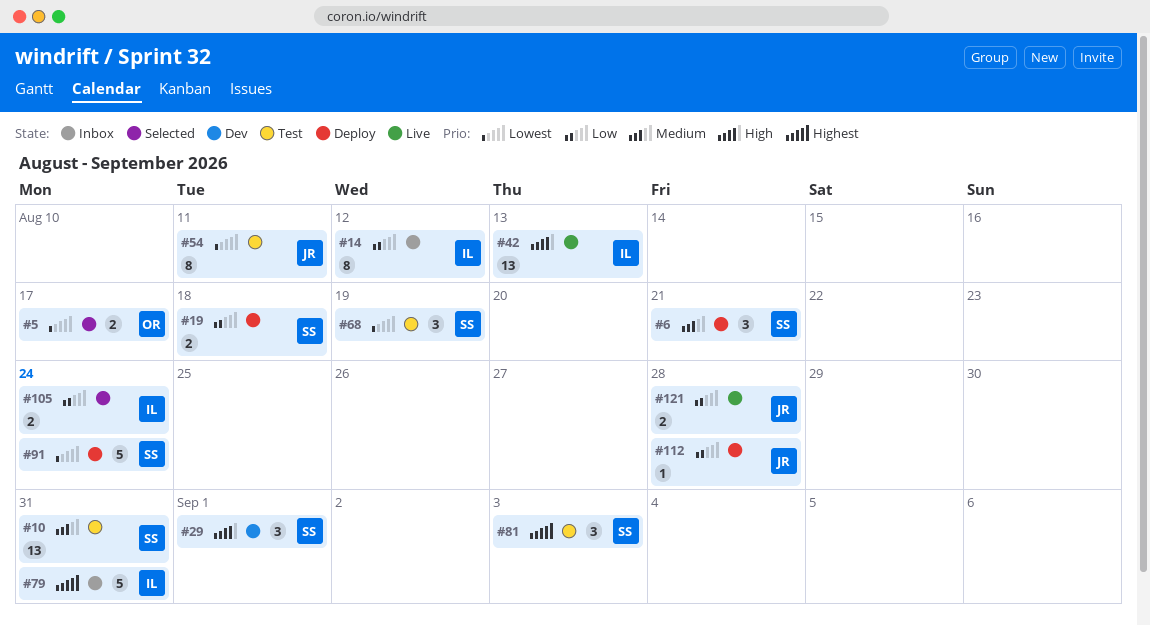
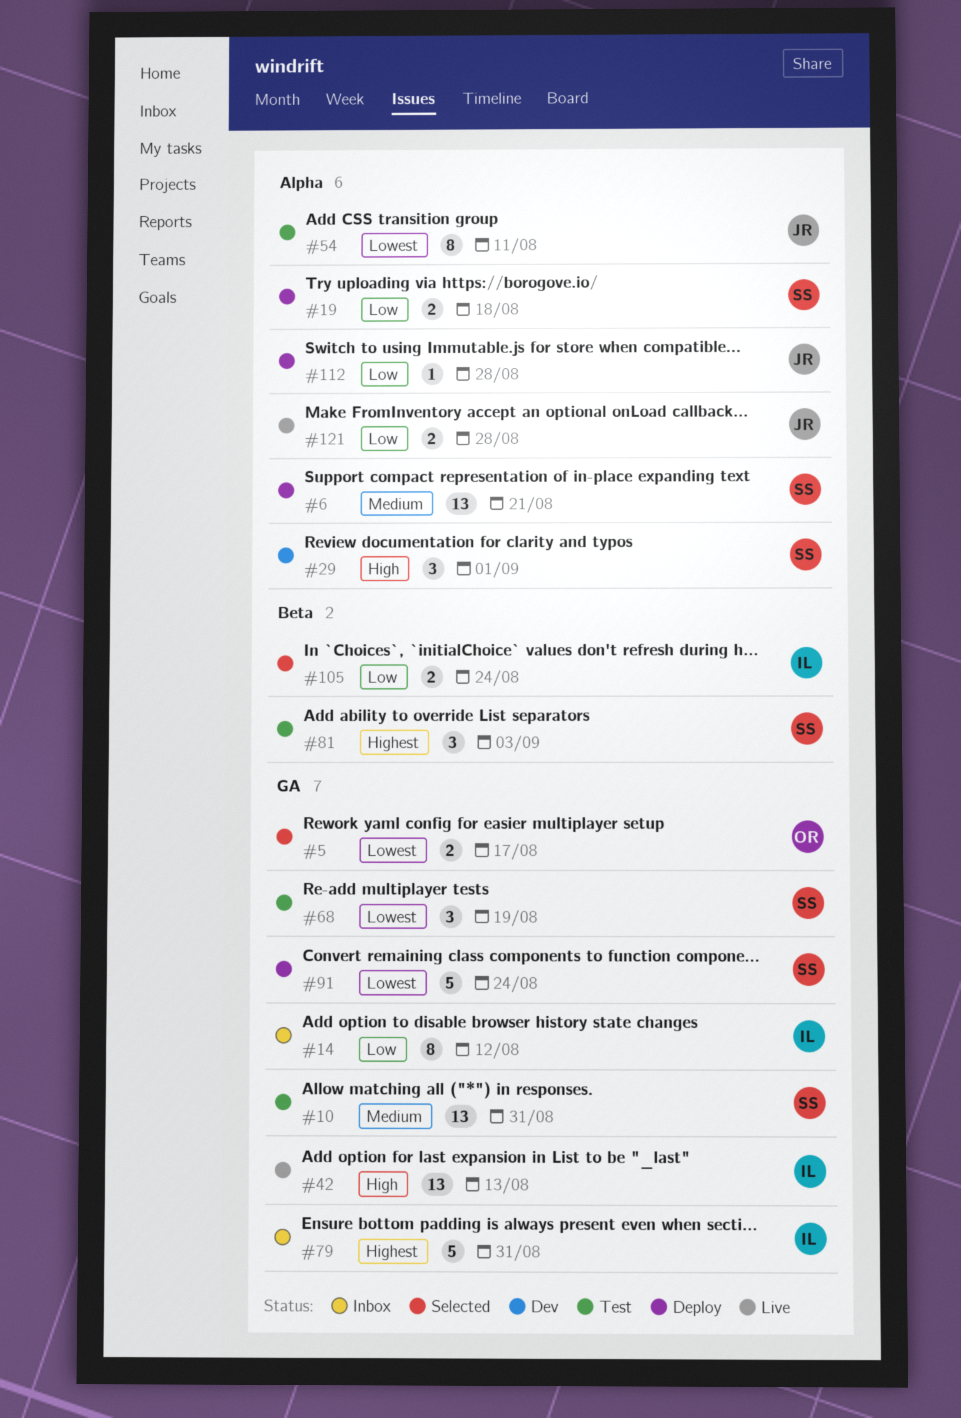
#6, estimate: 3 -> 13

